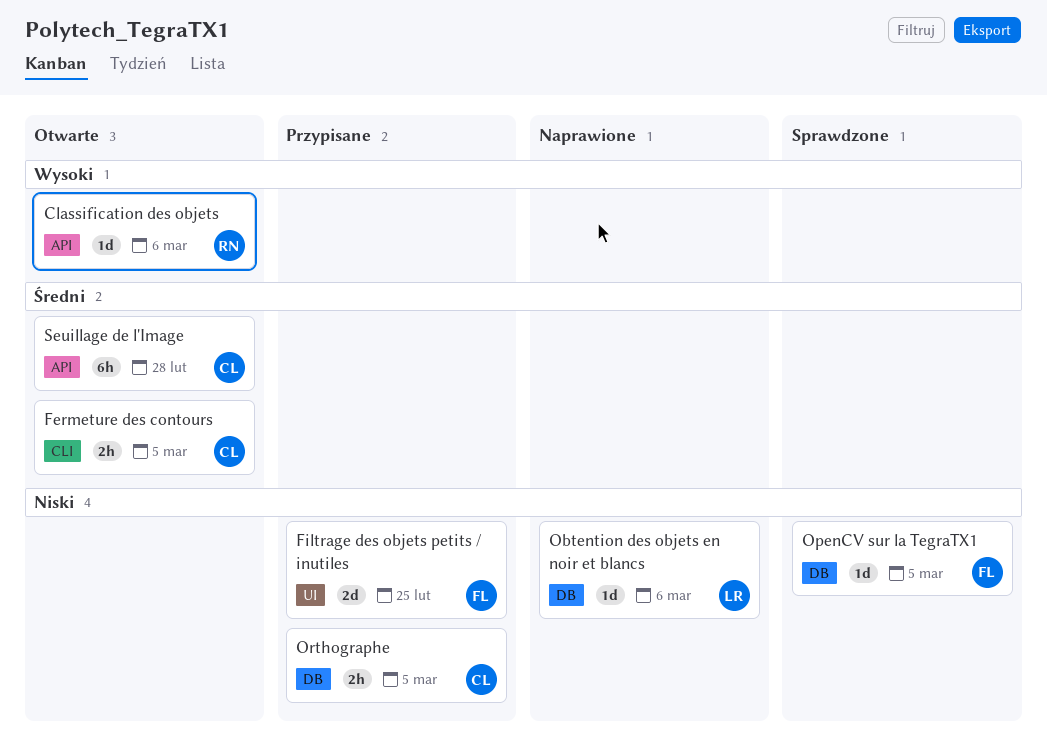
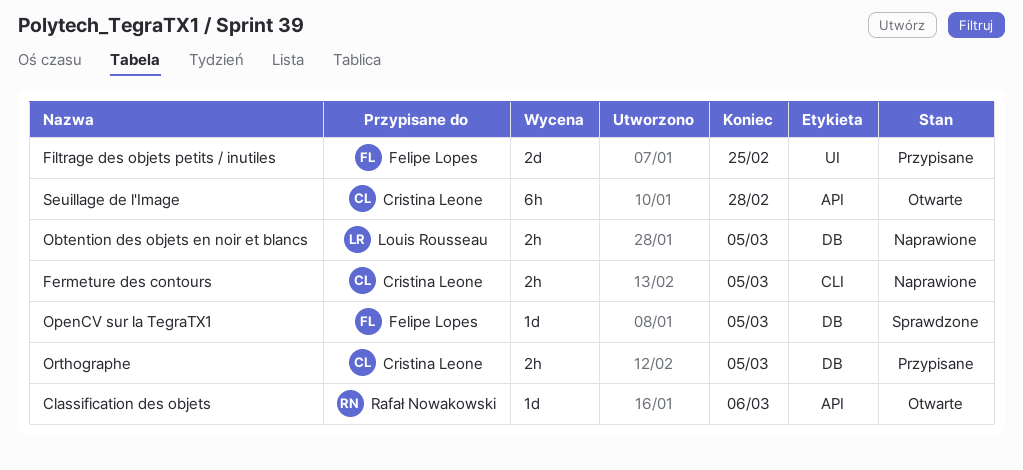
Fermeture des contours, status: Otwarte -> Naprawione
Obtention des objets en noir et blancs, estimate: 1d -> 2h
Obtention des objets en noir et blancs, due: Mar 6 -> Mar 5

